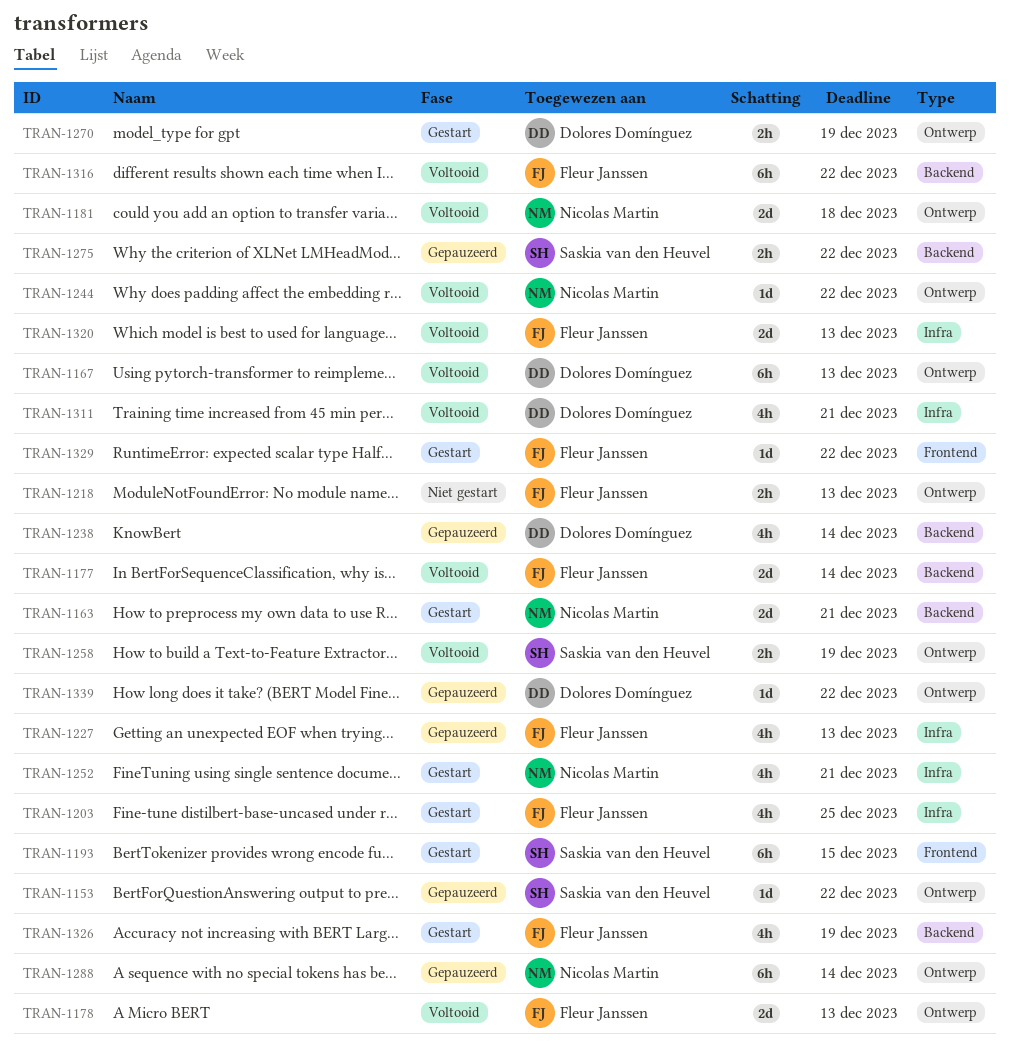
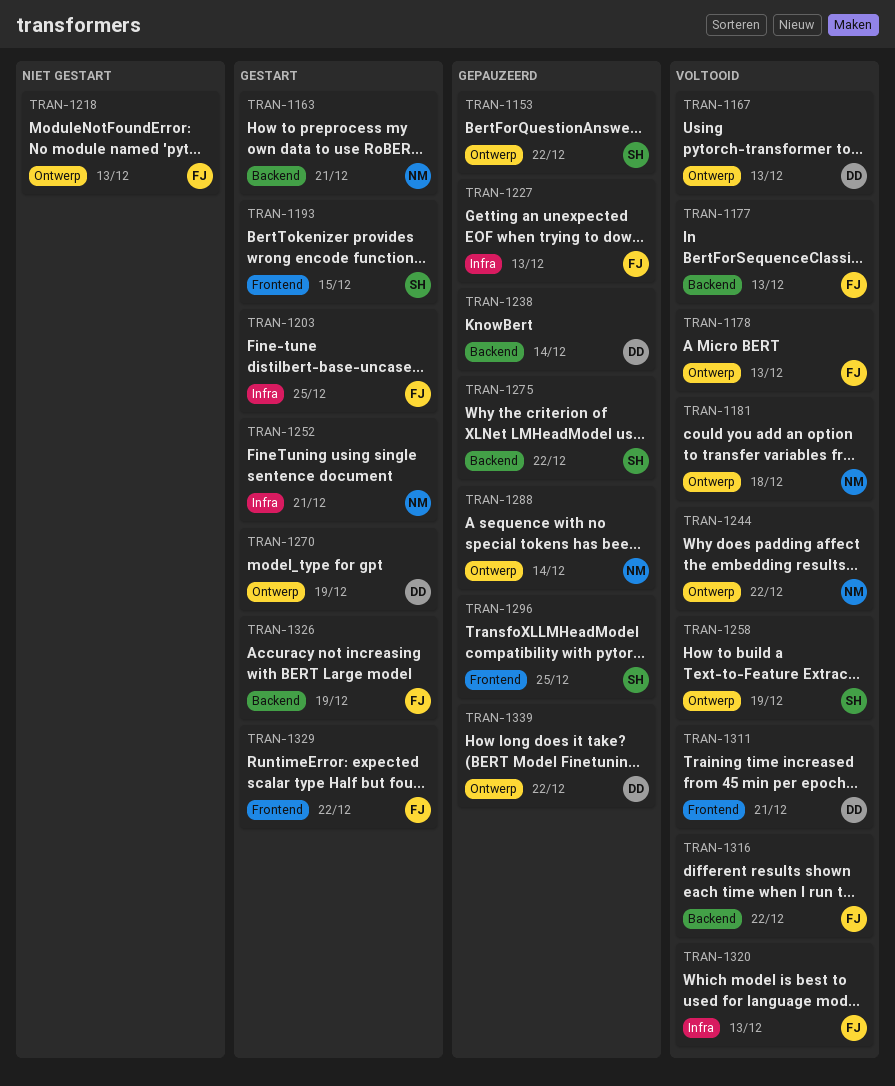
TRAN-1177, due: Dec 14 -> Dec 13
TRAN-1296: none -> present
TRAN-1311, label: Infra -> Frontend

